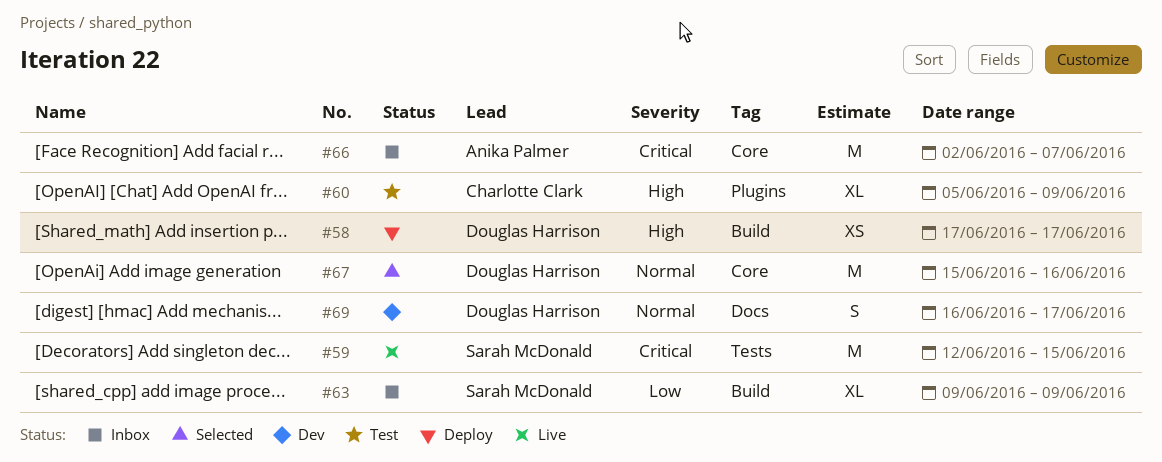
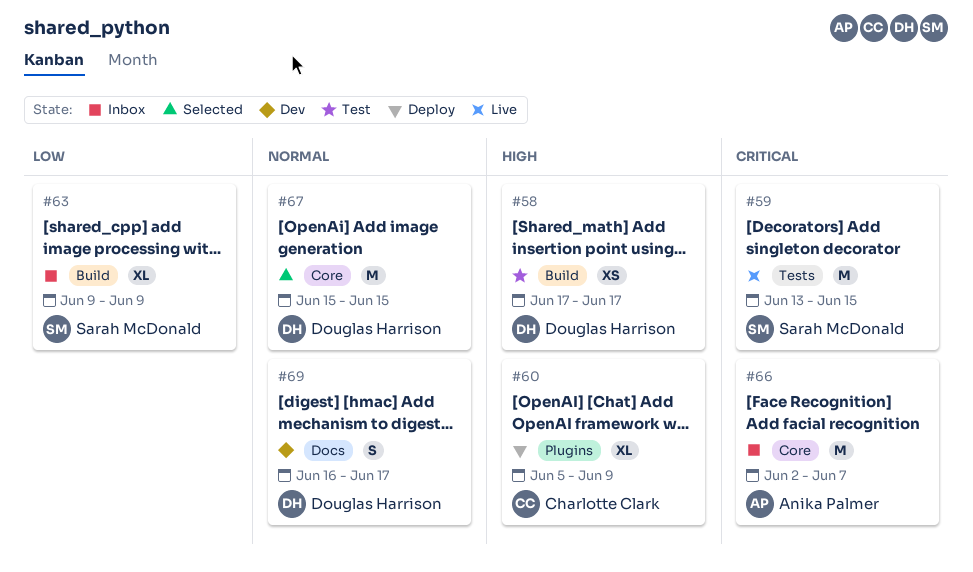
#58, status: Deploy -> Test
#59, start: Jun 12 -> Jun 13
#60, status: Test -> Deploy
#67, due: Jun 16 -> Jun 15

